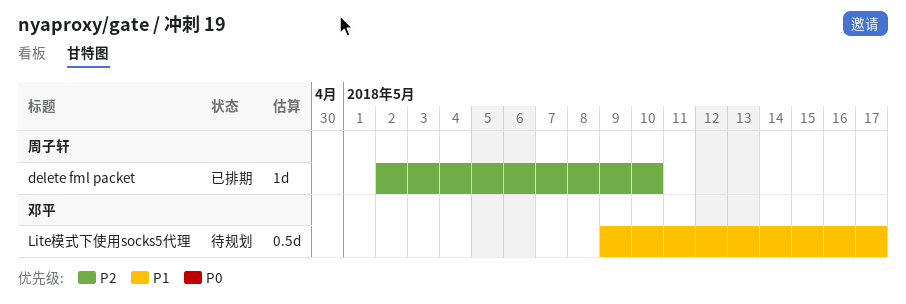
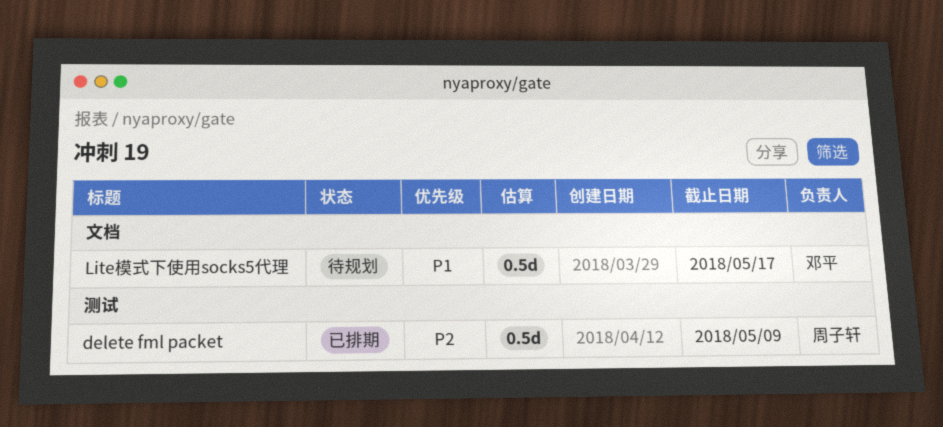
delete fml packet, estimate: 1d -> 0.5d
delete fml packet, due: May 10 -> May 9

